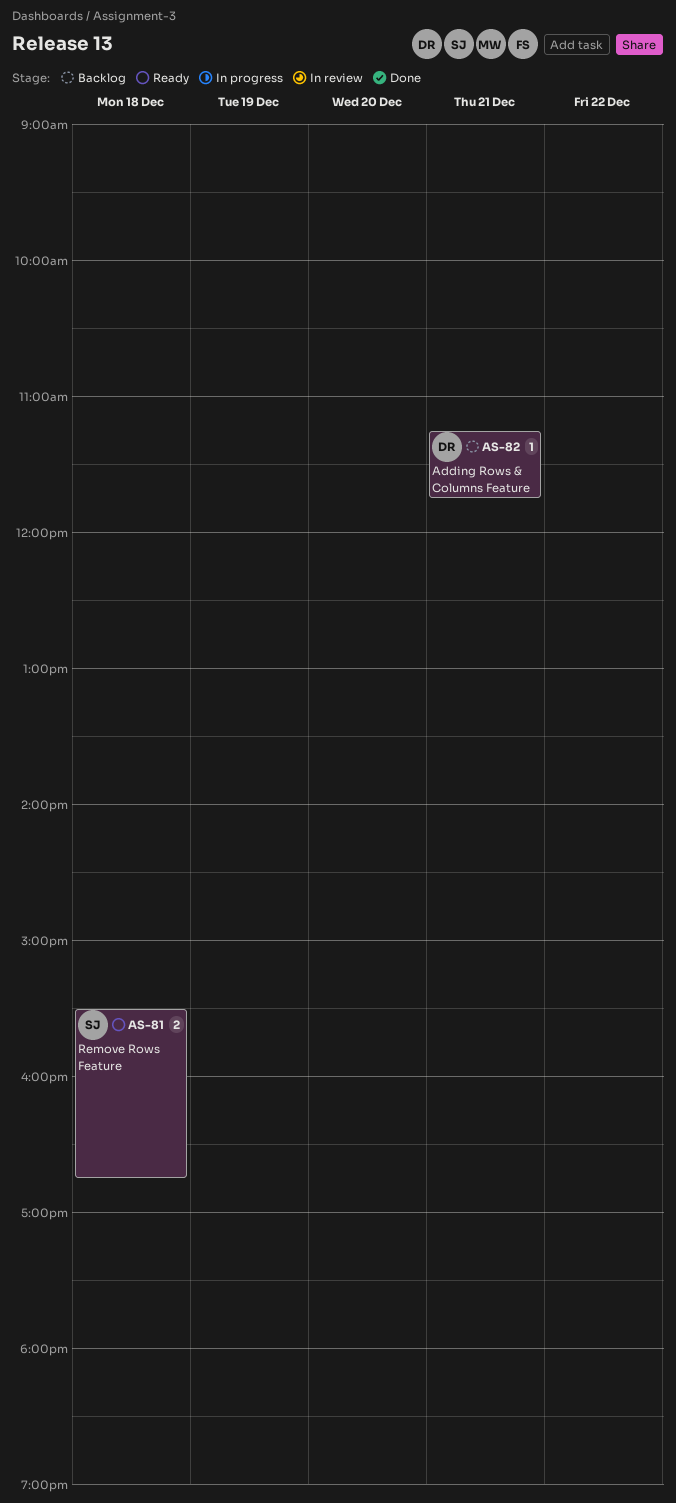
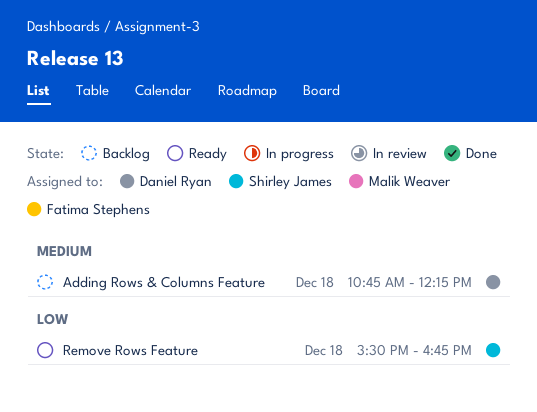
Adding Rows & Columns Feature, day: Dec 21 -> Dec 18
Adding Rows & Columns Feature, begins: 11:15 -> 10:45
Adding Rows & Columns Feature, ends: 11:45 -> 12:15

